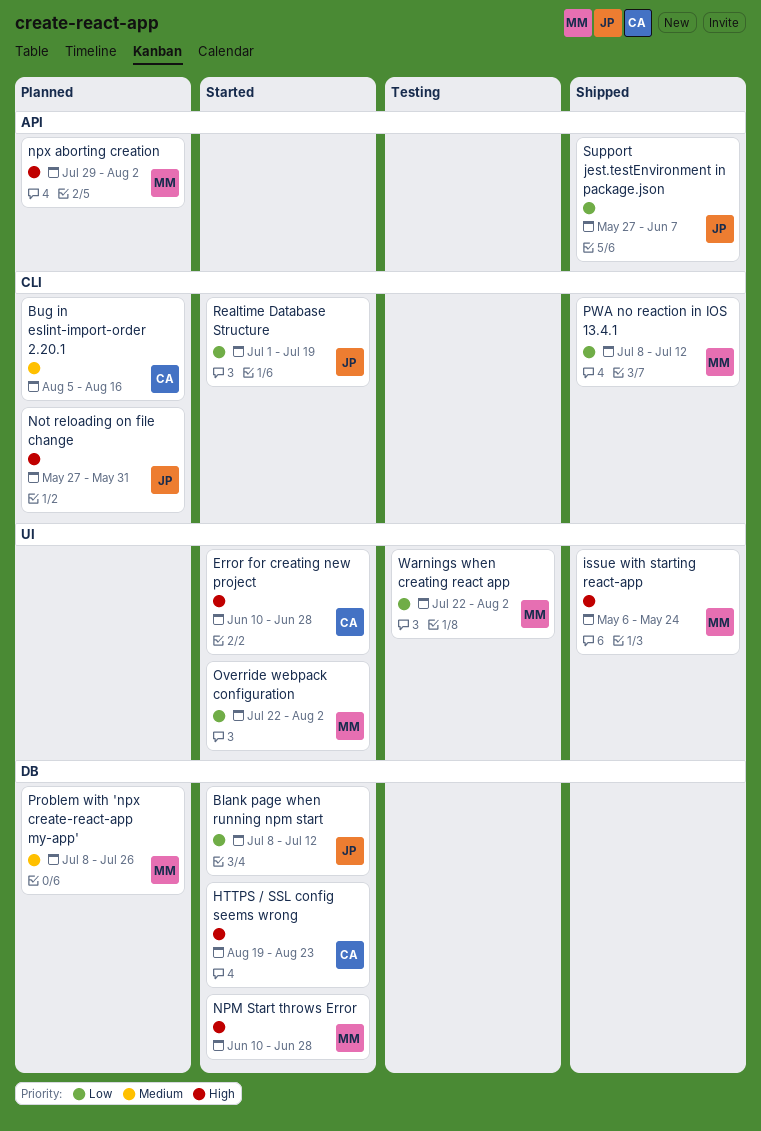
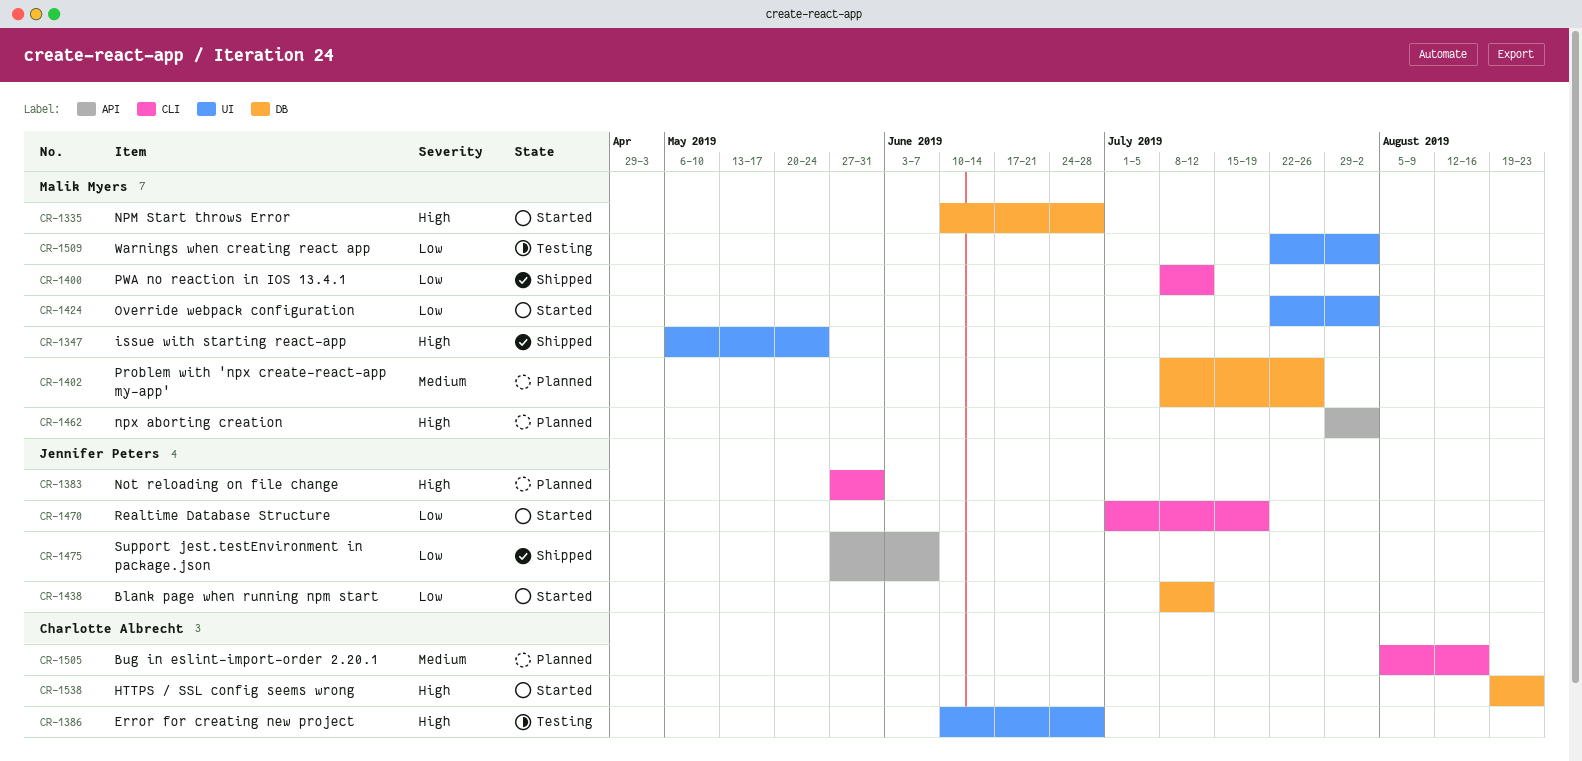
Error for creating new project, status: Started -> Testing

